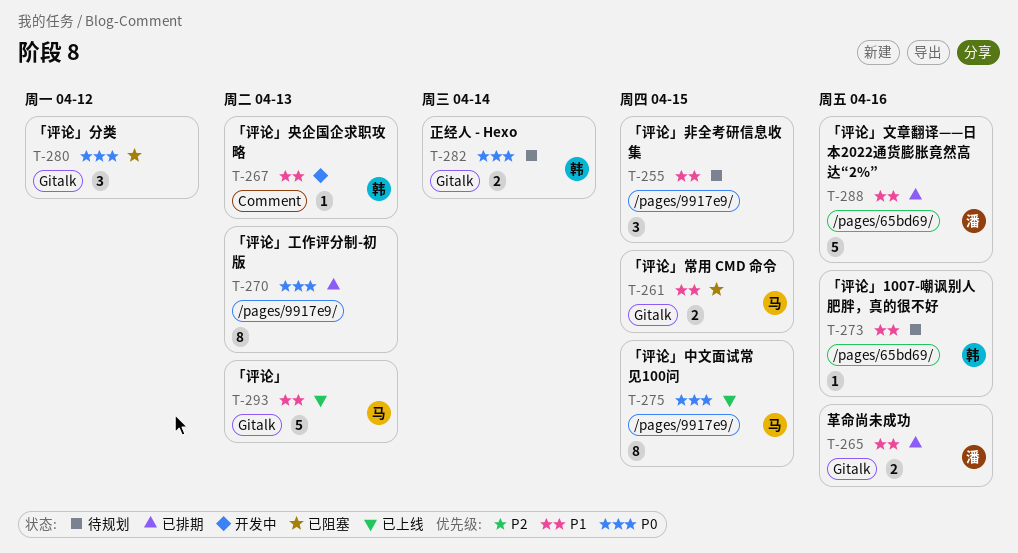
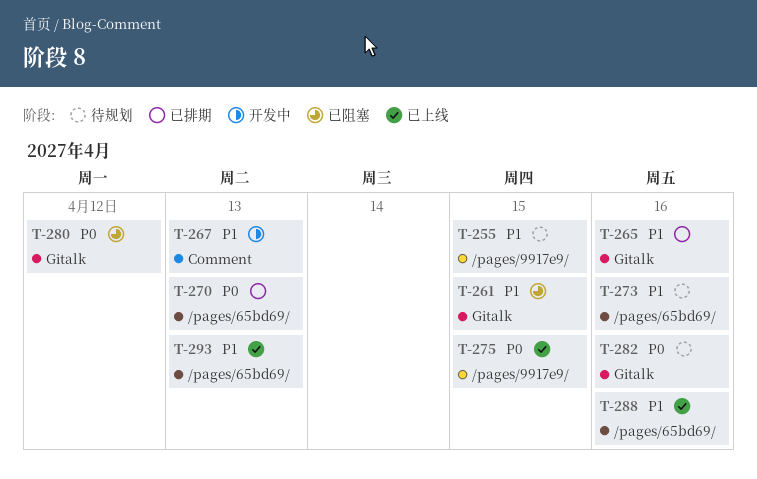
T-270, label: /pages/9917e9/ -> /pages/65bd69/
T-282, due: Apr 14 -> Apr 16
T-288, status: 已排期 -> 已上线
T-293, label: Gitalk -> /pages/65bd69/

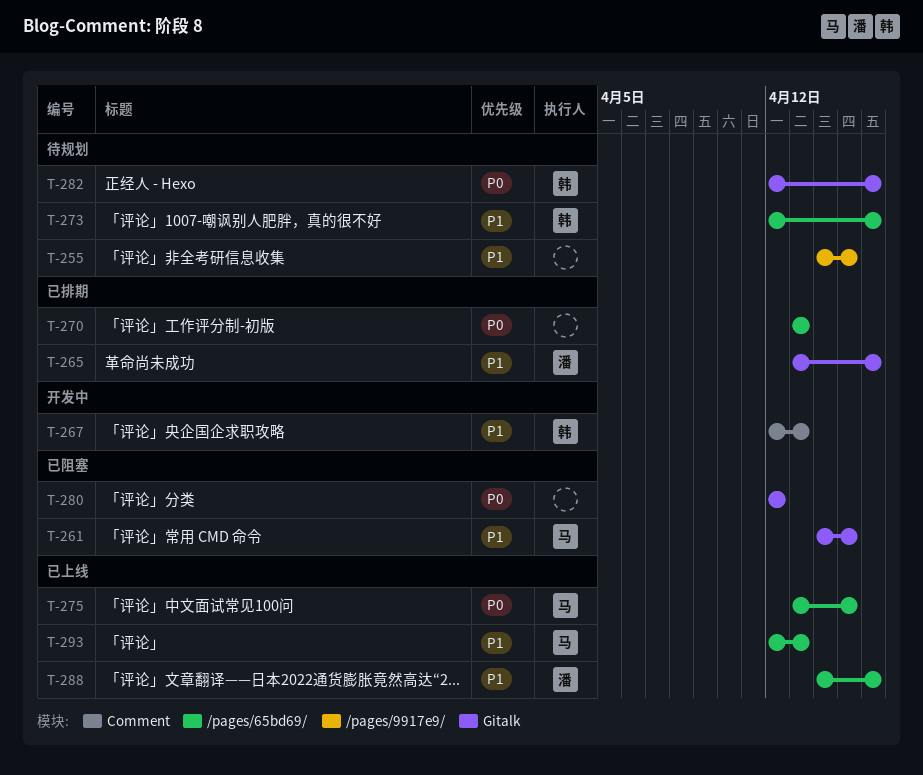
T-275, label: /pages/9917e9/ -> /pages/65bd69/

